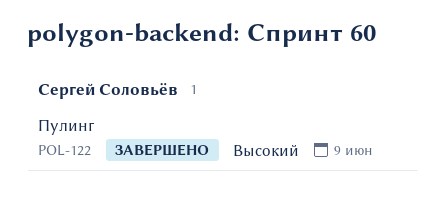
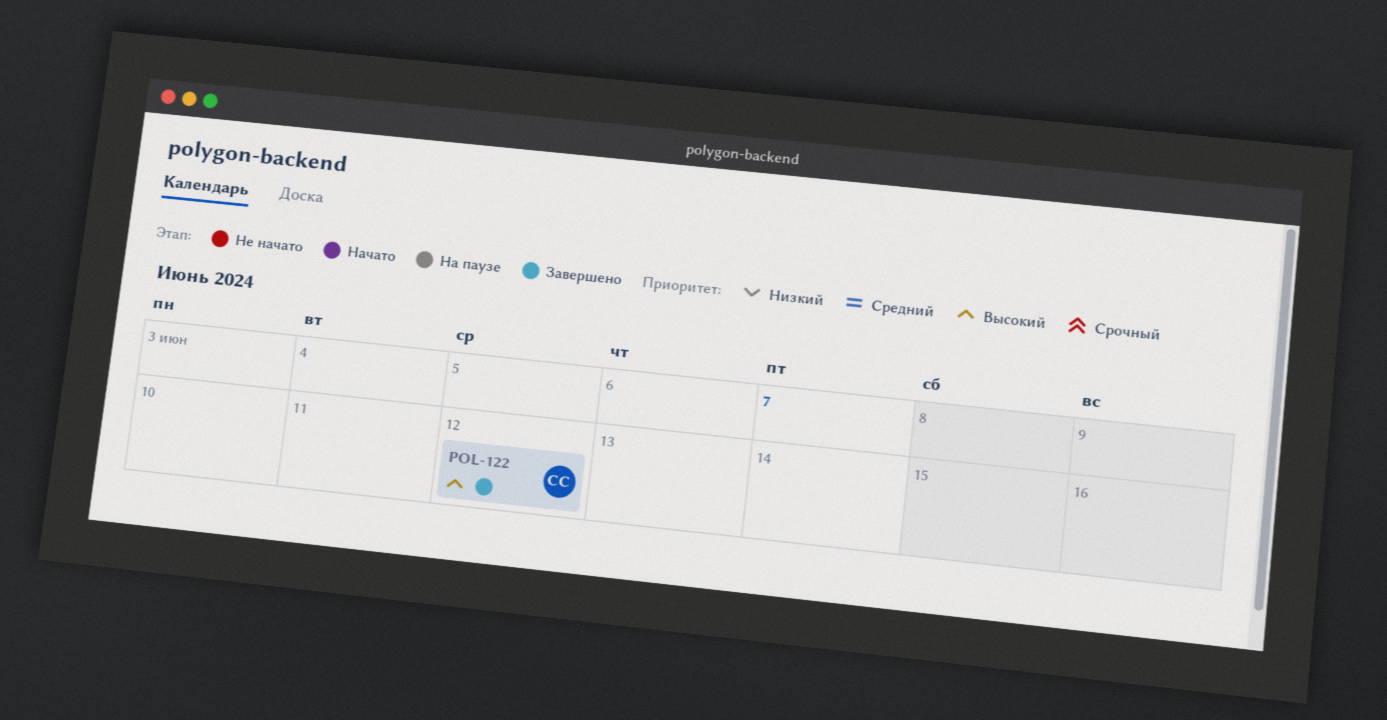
POL-122, due: Jun 9 -> Jun 12

